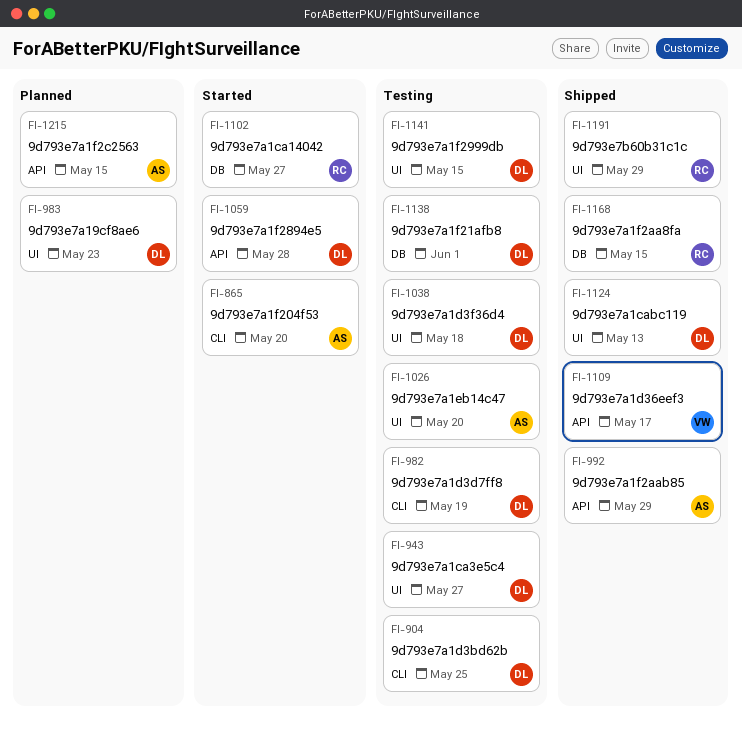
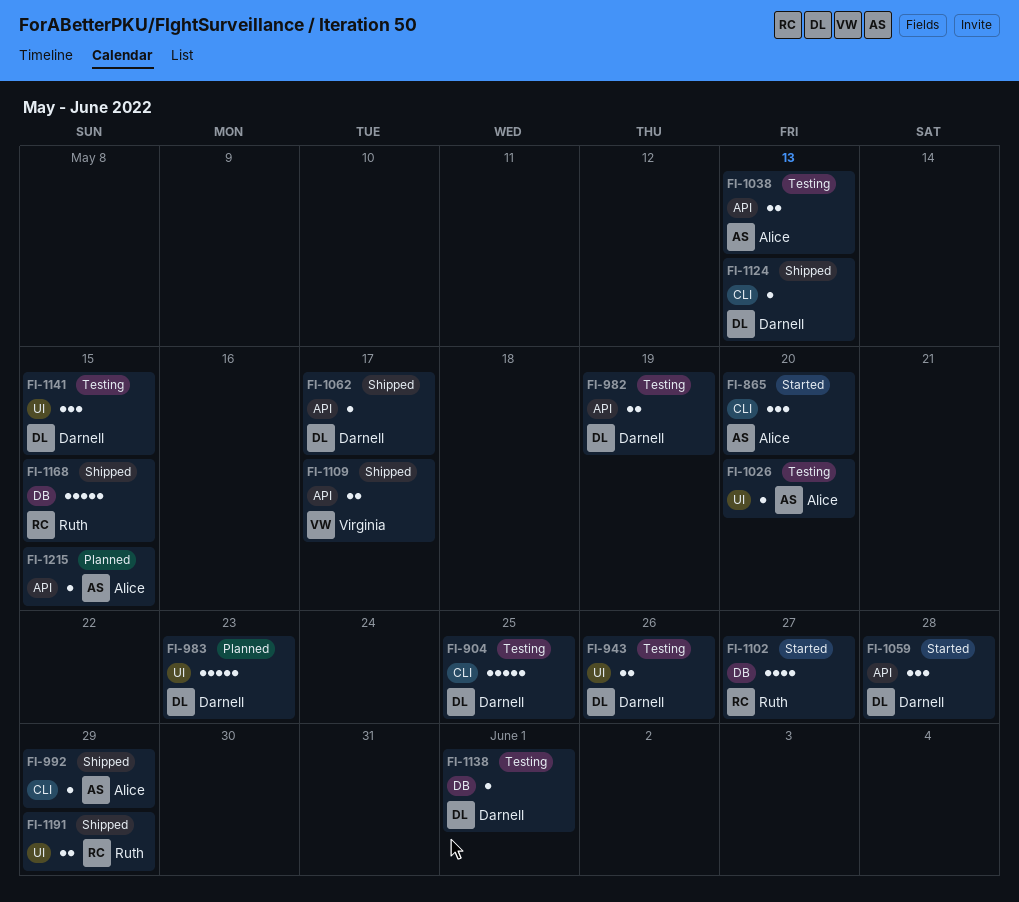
FI-943, due: May 27 -> May 26
FI-982, label: CLI -> API
FI-992, label: API -> CLI
FI-1038, owner: Darnell -> Alice
FI-1038, label: UI -> API
FI-1038, due: May 18 -> May 13
FI-1062: none -> present
FI-1124, label: UI -> CLI

